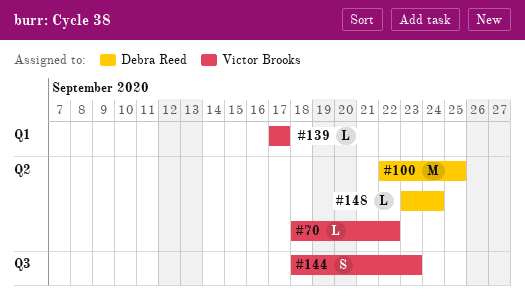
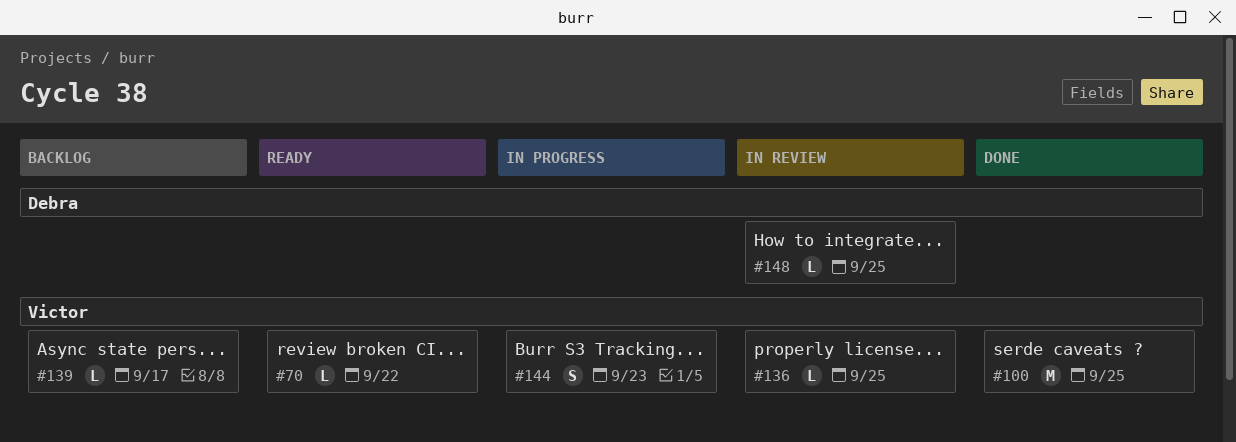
#100, owner: Debra Reed -> Victor Brooks
#136: none -> present
#148, due: Sep 24 -> Sep 25

